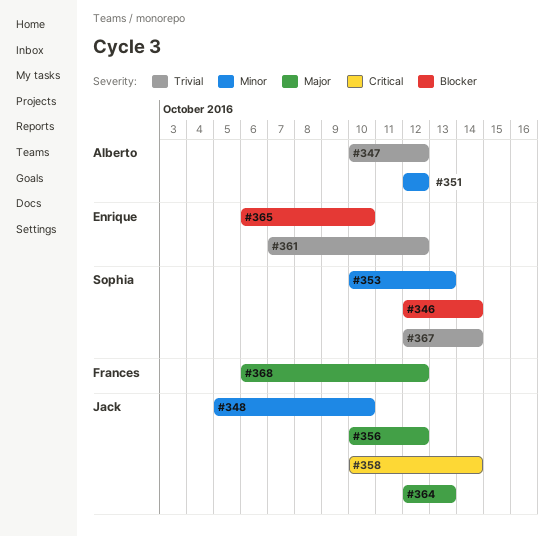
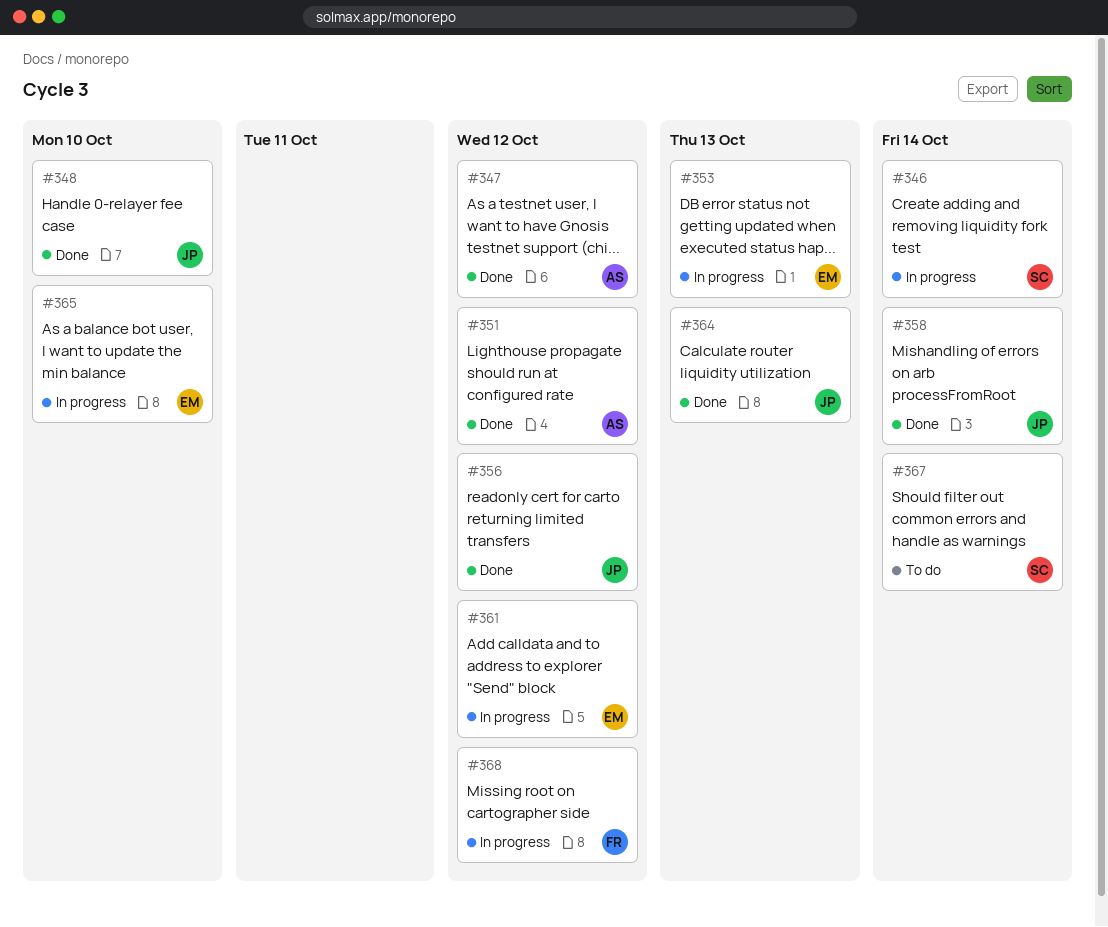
#353, owner: Sophia -> Enrique

